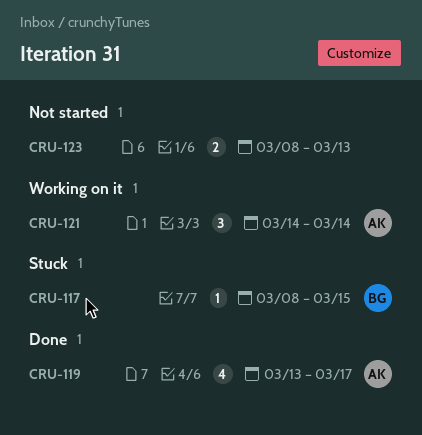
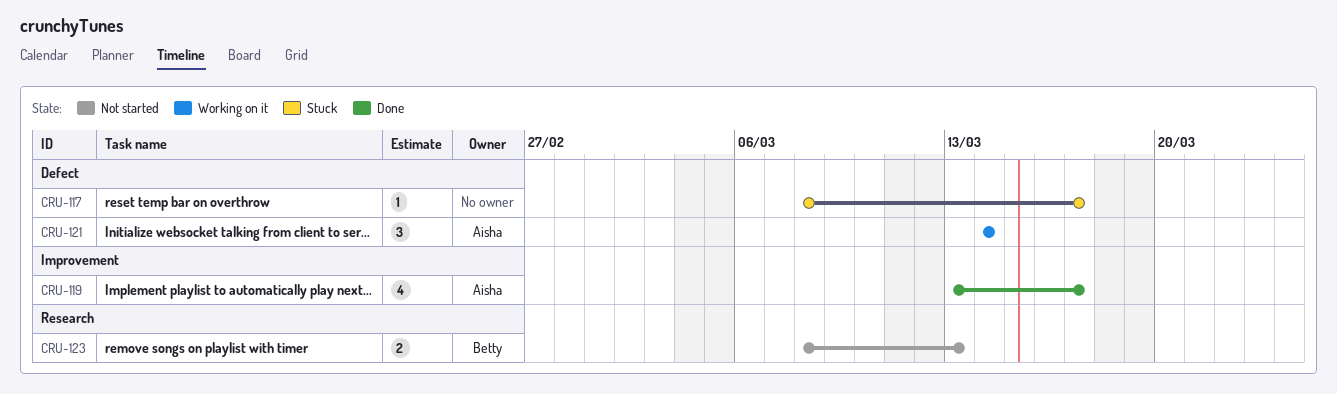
CRU-117, owner: Betty -> none
CRU-117, due: Mar 15 -> Mar 17
CRU-123, owner: none -> Betty

